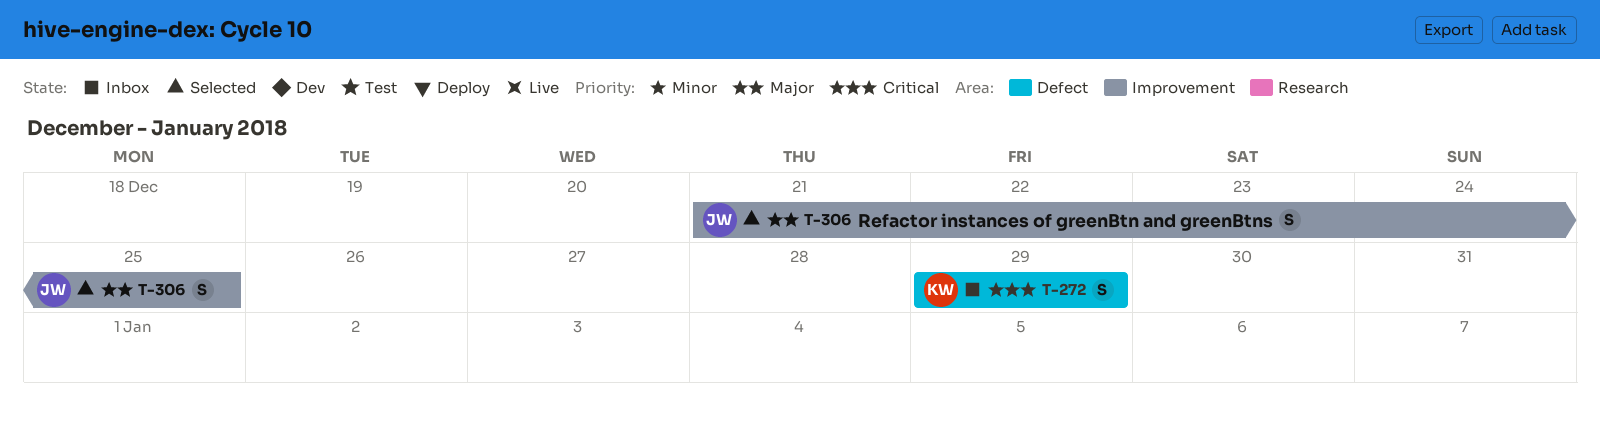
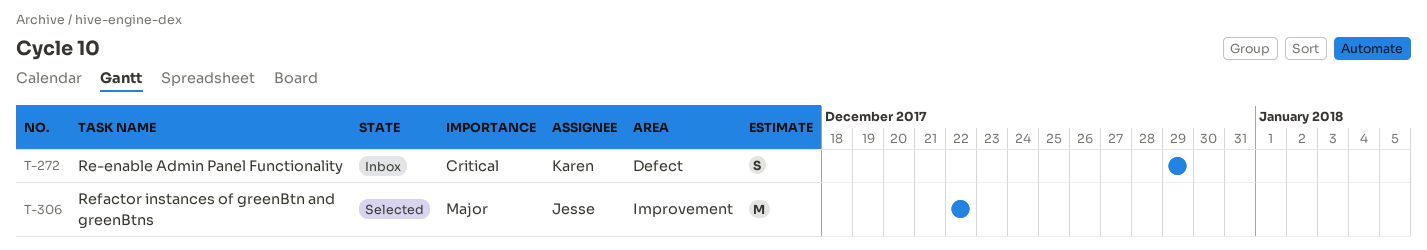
T-306, estimate: S -> M
T-306, start: Dec 21 -> Dec 22
T-306, due: Dec 25 -> Dec 22

